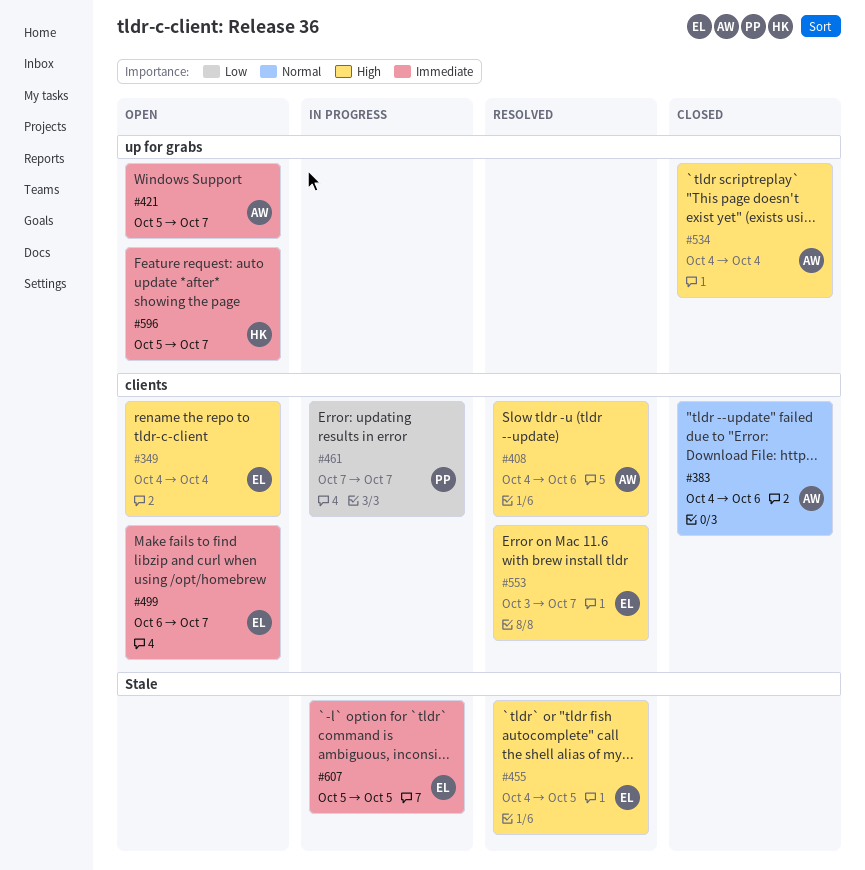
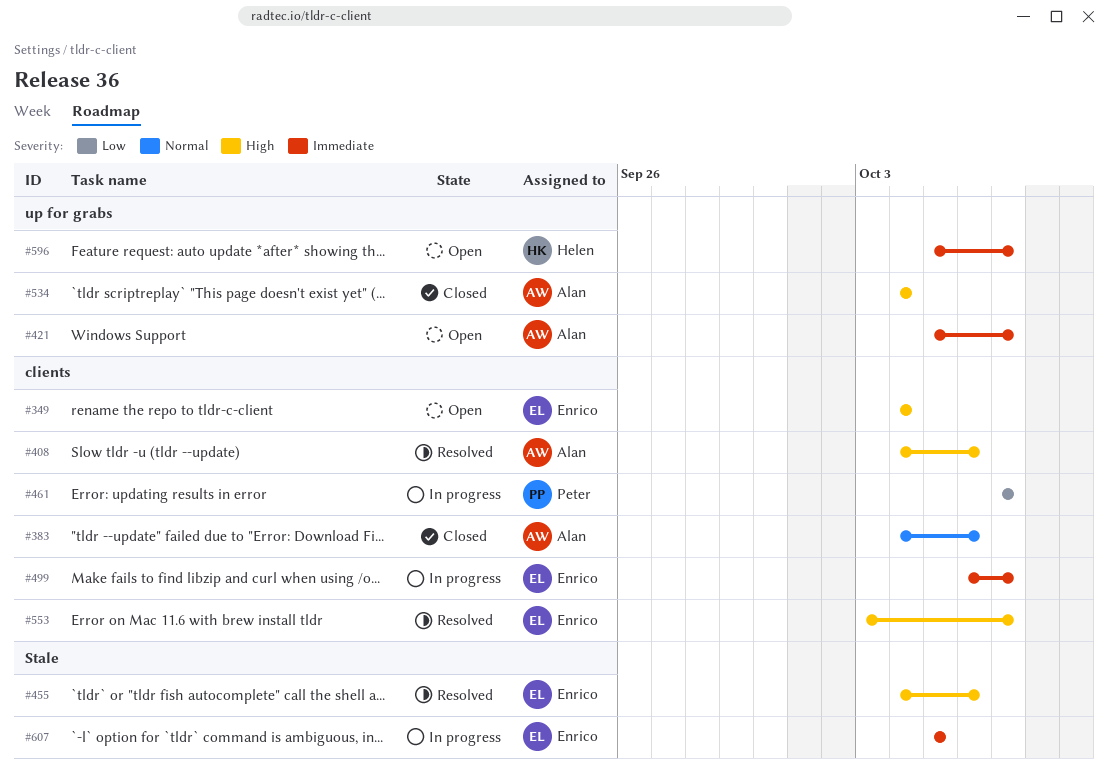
#455, due: Oct 5 -> Oct 6
#499, status: Open -> In progress

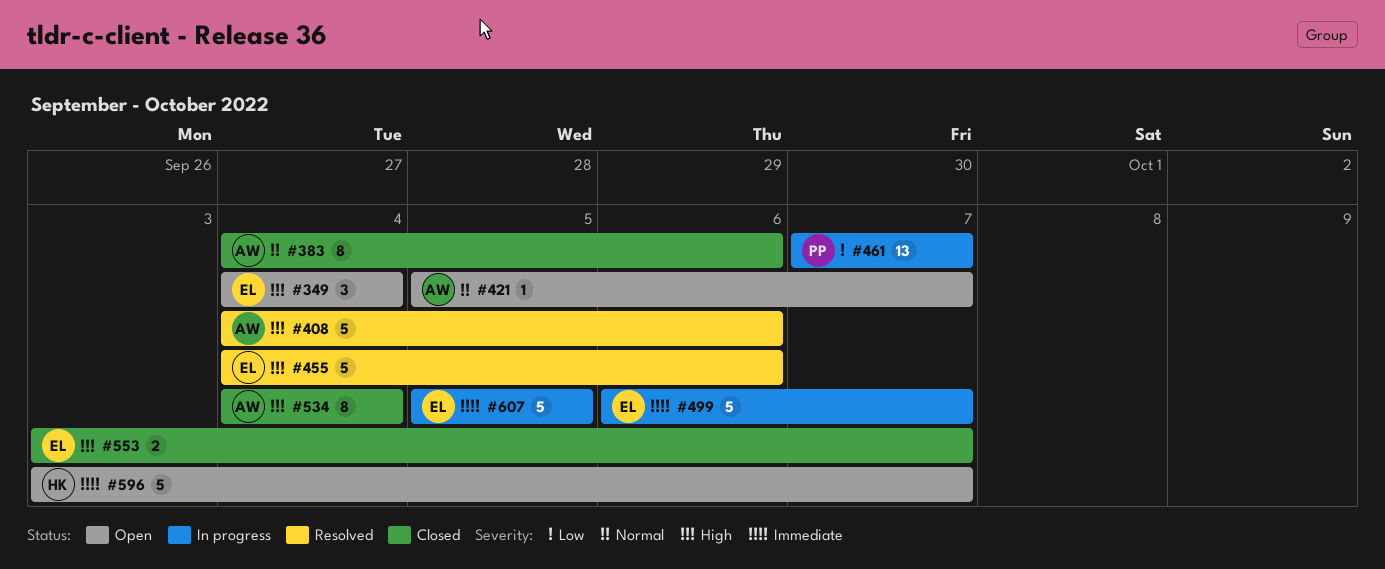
#421, priority: Immediate -> Normal
#553, status: Resolved -> Closed
#596, start: Oct 5 -> Oct 3

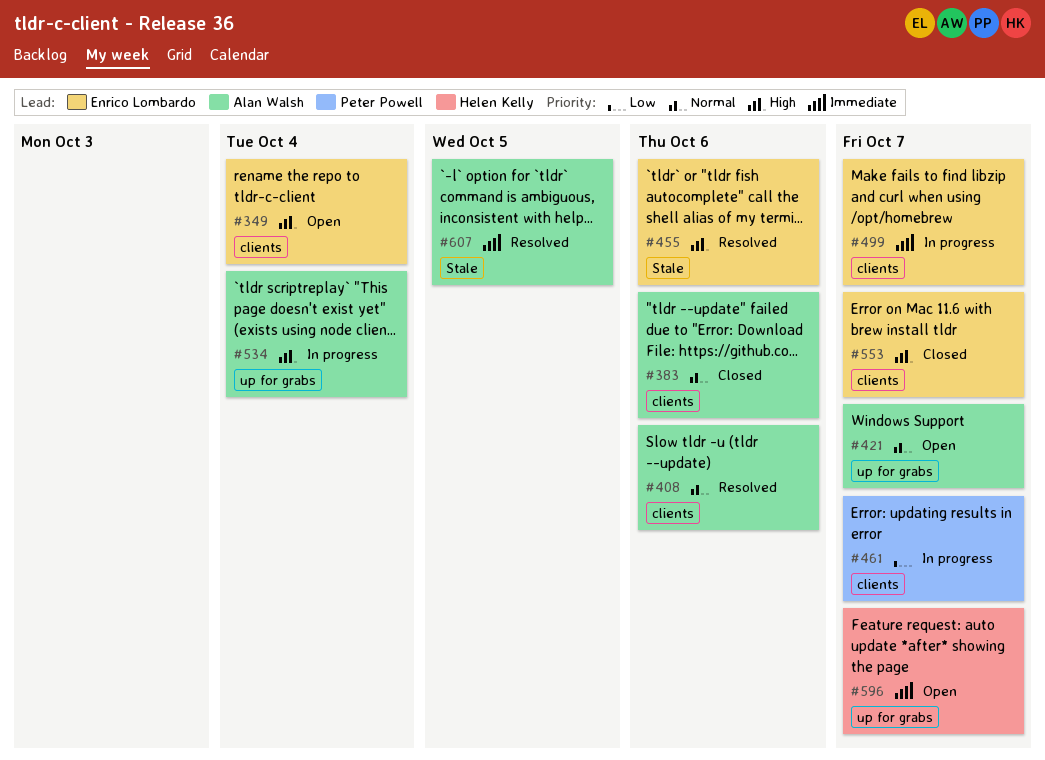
#408, priority: High -> Normal
#534, status: Closed -> In progress
#607, status: In progress -> Resolved
#607, owner: Enrico Lombardo -> Alan Walsh

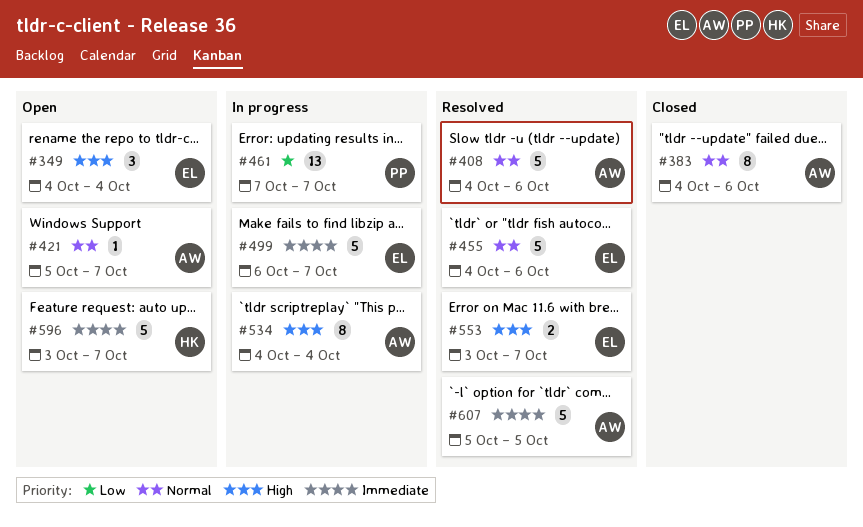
#455, priority: High -> Normal
#553, status: Closed -> Resolved

